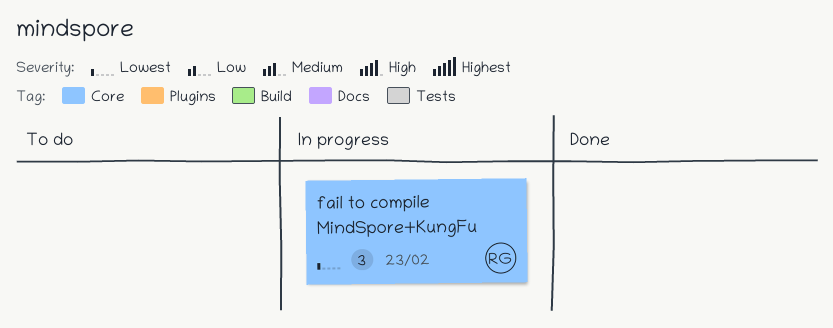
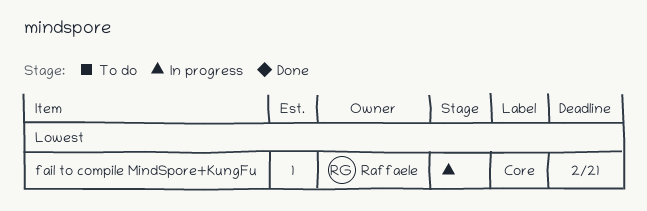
fail to compile MindSpore+KungFu, estimate: 3 -> 1
fail to compile MindSpore+KungFu, due: Feb 23 -> Feb 21

